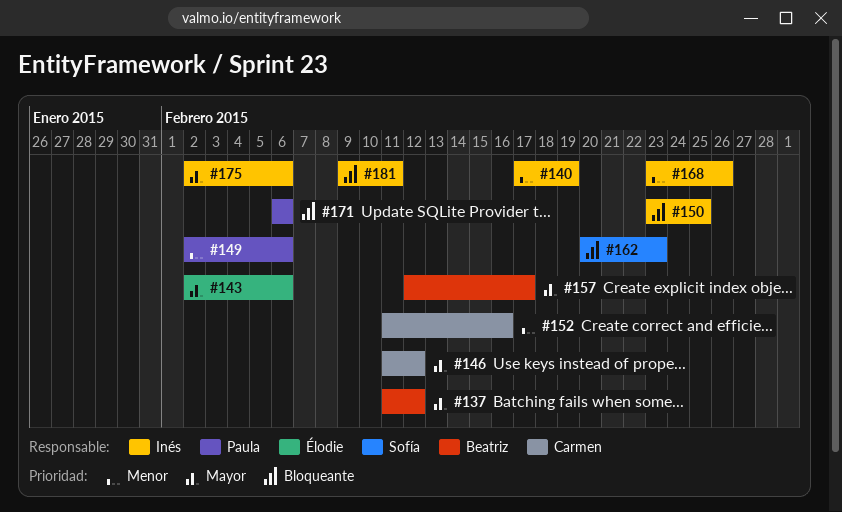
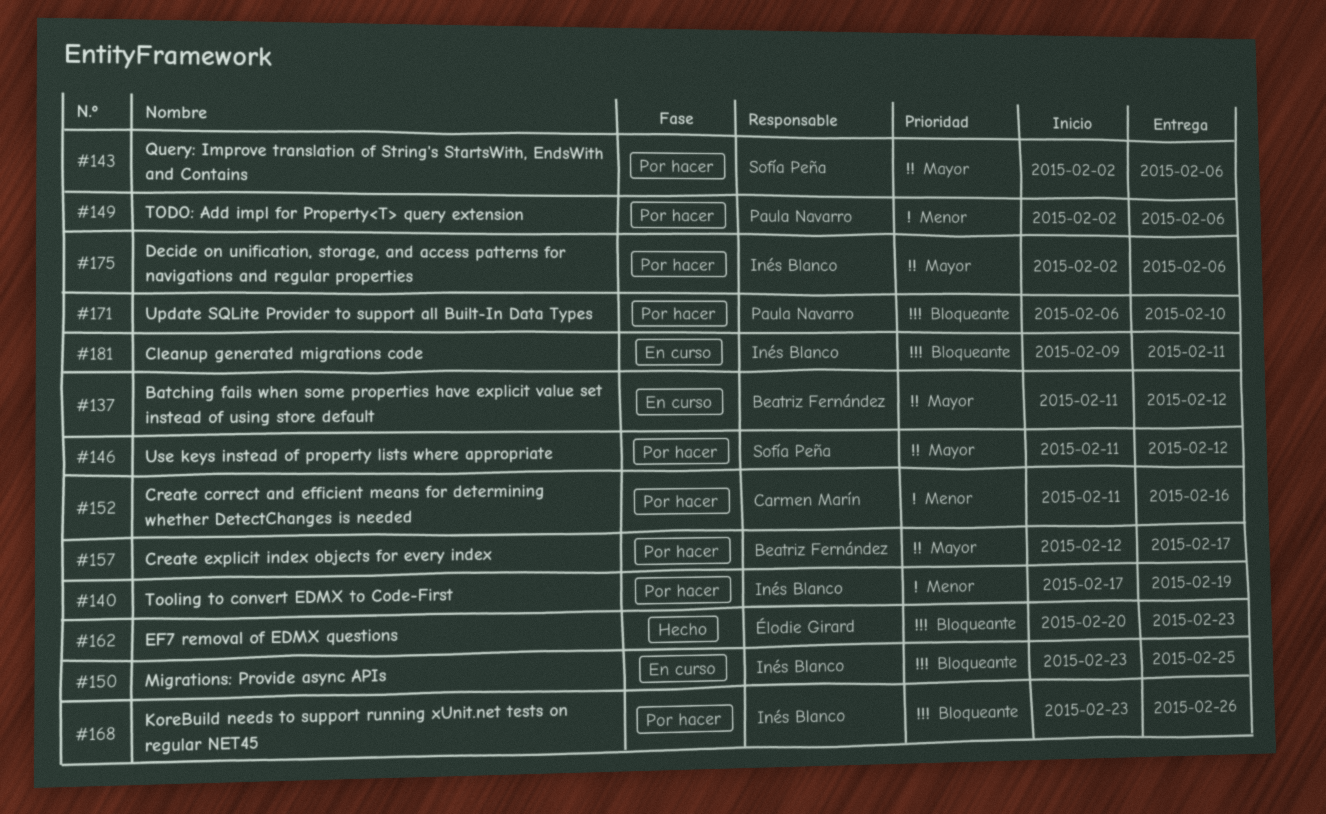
#143, owner: Élodie Girard -> Sofía Peña
#146, owner: Carmen Marín -> Sofía Peña
#162, owner: Sofía Peña -> Élodie Girard
#168, priority: Menor -> Bloqueante
#171, due: Feb 6 -> Feb 10

